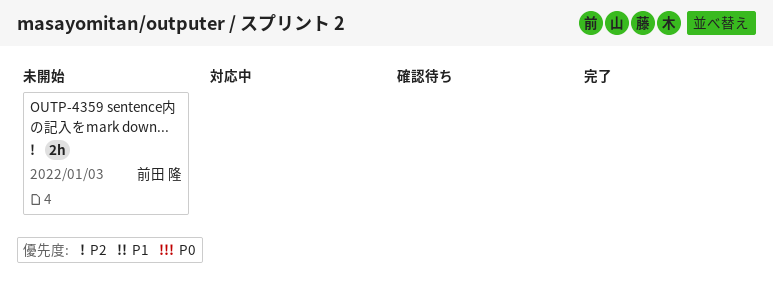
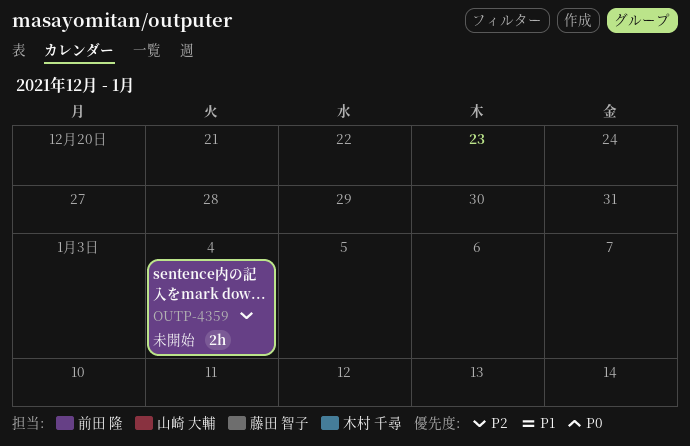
OUTP-4359, due: Jan 3 -> Jan 4

